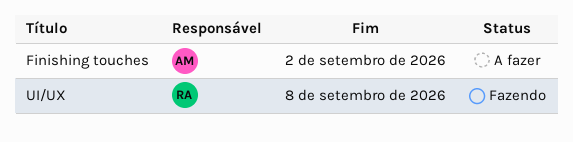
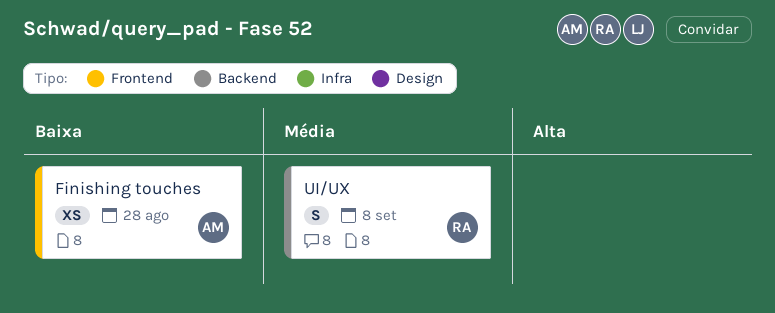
Finishing touches, due: Sep 2 -> Aug 28

